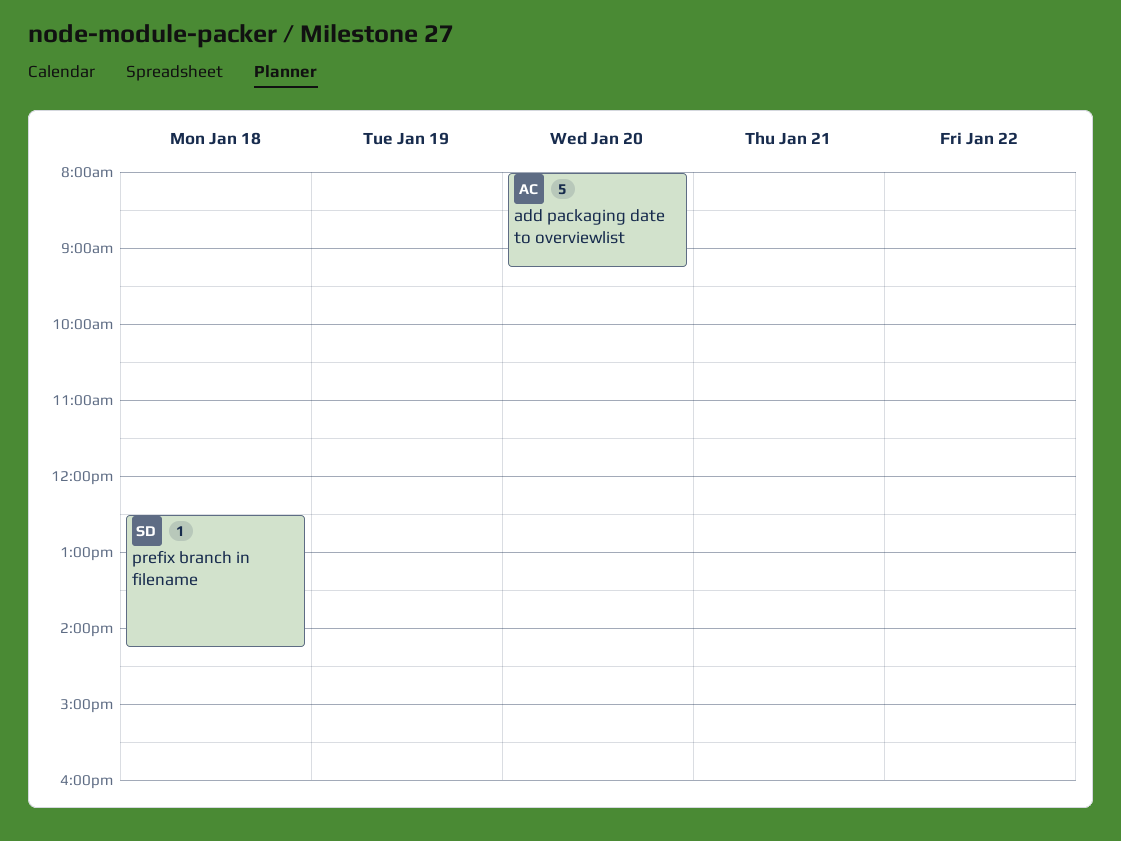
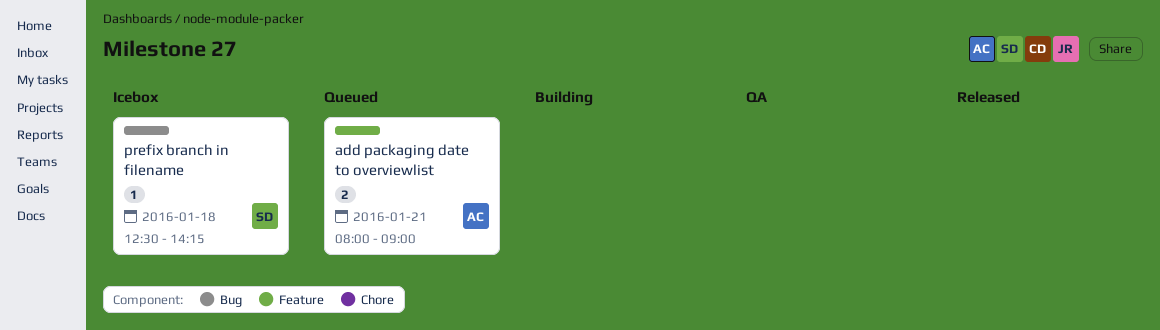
add packaging date to overviewlist, estimate: 5 -> 2
add packaging date to overviewlist, day: Jan 20 -> Jan 21
add packaging date to overviewlist, ends: 09:15 -> 09:00

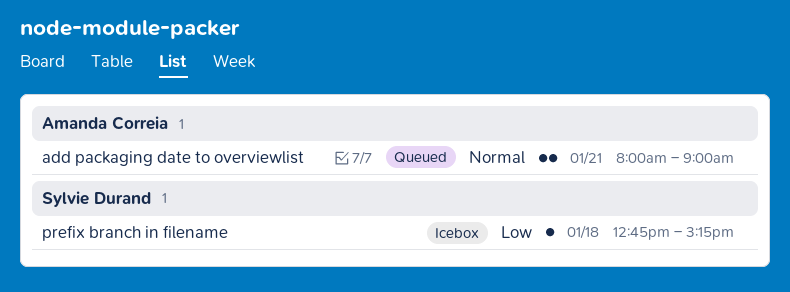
prefix branch in filename, begins: 12:30 -> 12:45
prefix branch in filename, ends: 14:15 -> 15:15

